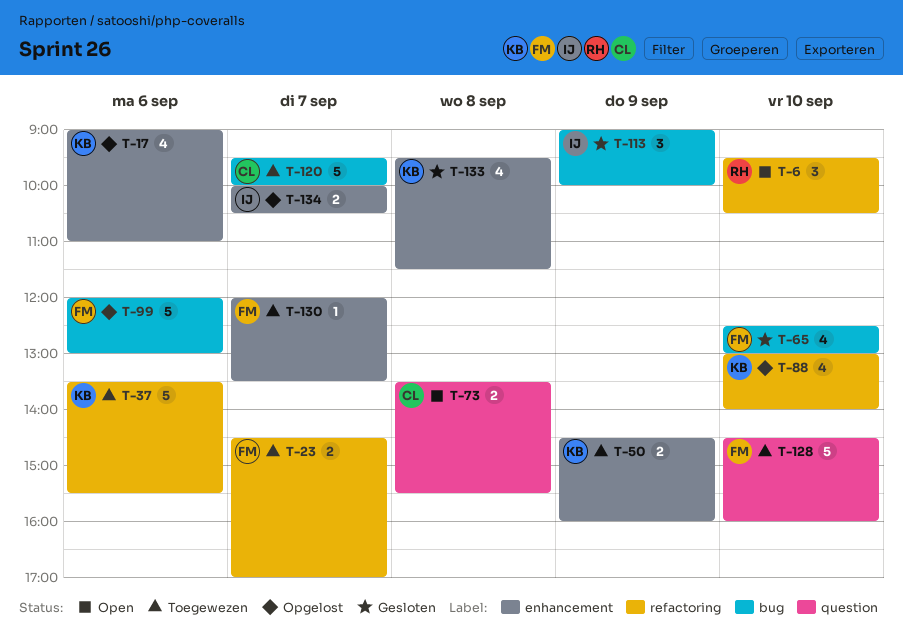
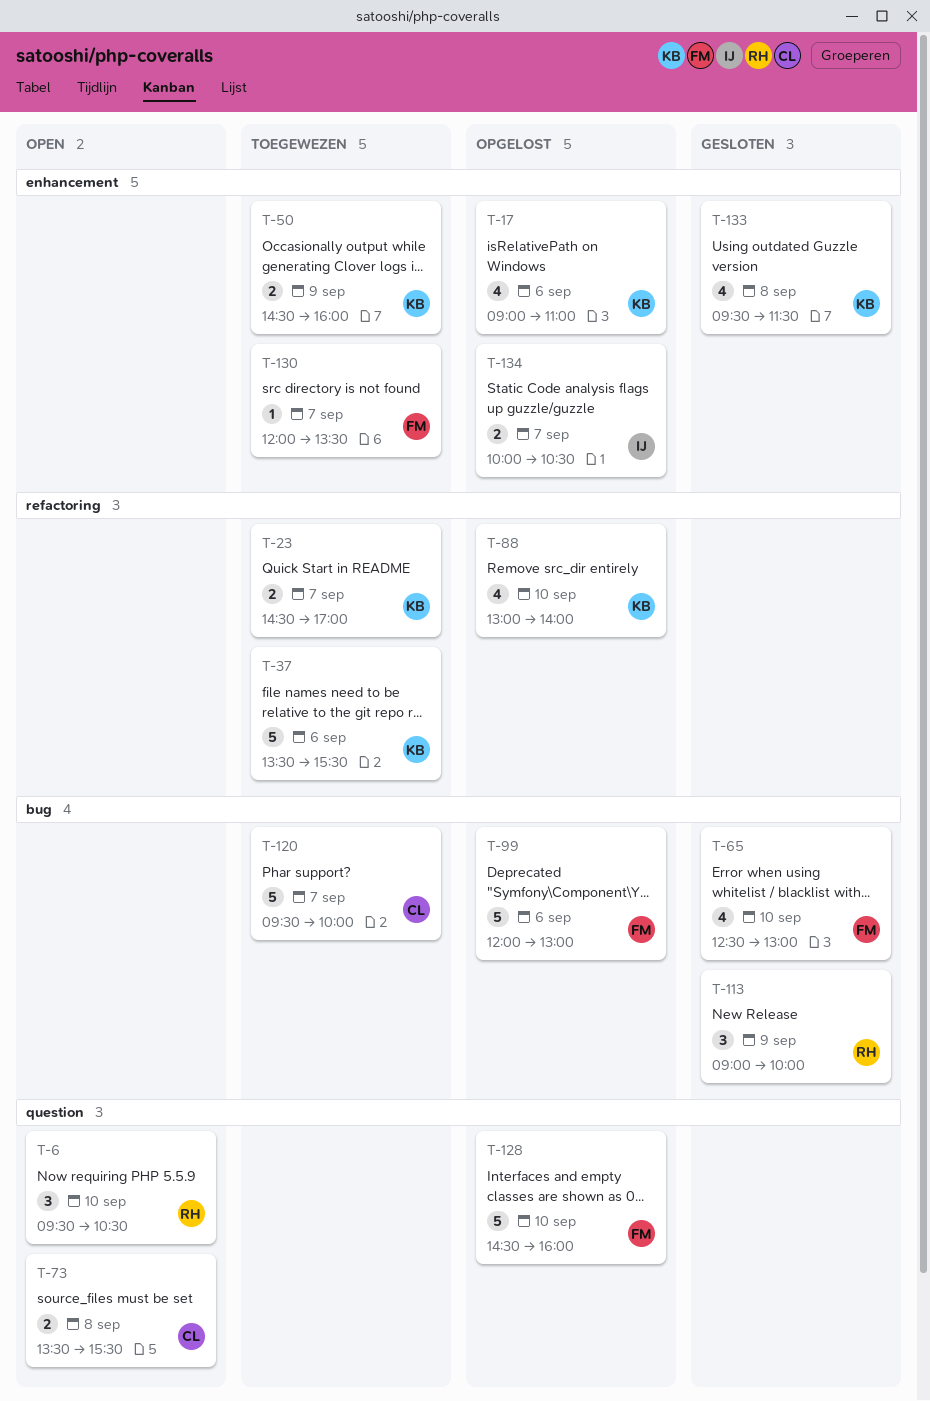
T-6, label: refactoring -> question
T-23, owner: FM -> KB
T-113, owner: IJ -> RH
T-128, status: Toegewezen -> Opgelost

